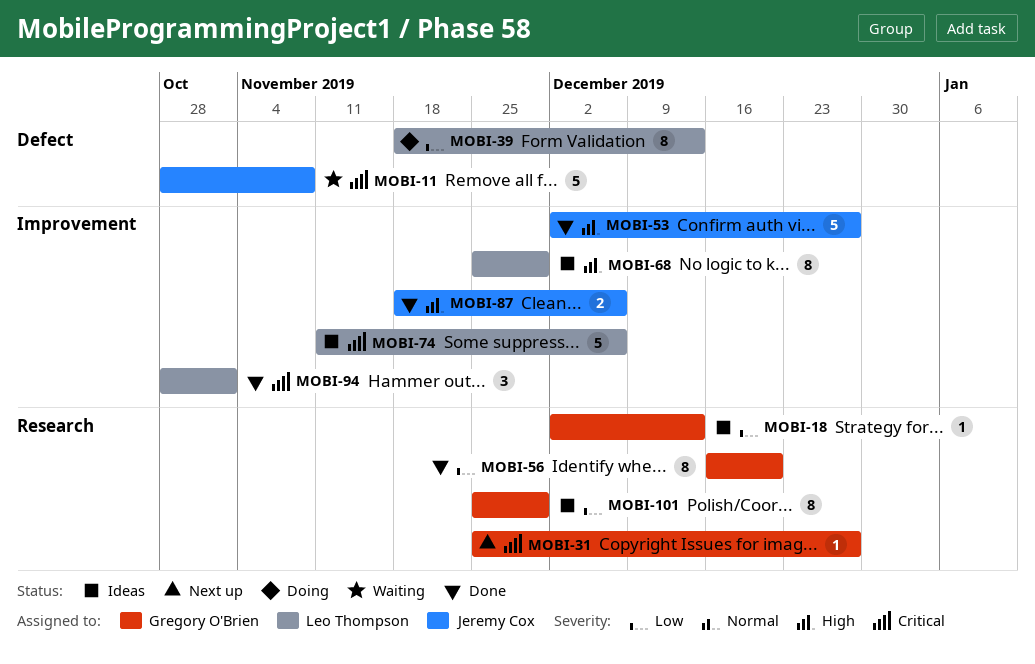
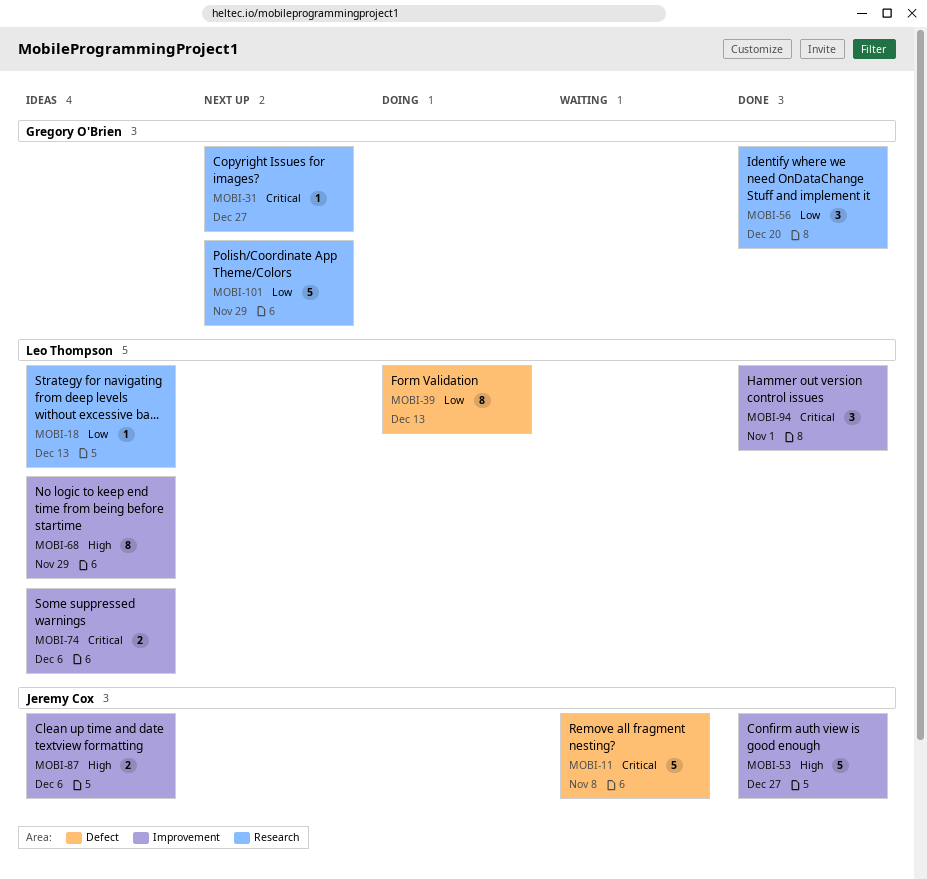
MOBI-18, owner: Gregory O'Brien -> Leo Thompson
MOBI-56, estimate: 8 -> 3
MOBI-74, estimate: 5 -> 2
MOBI-87, status: Done -> Ideas
MOBI-101, status: Ideas -> Next up
MOBI-101, estimate: 8 -> 5

